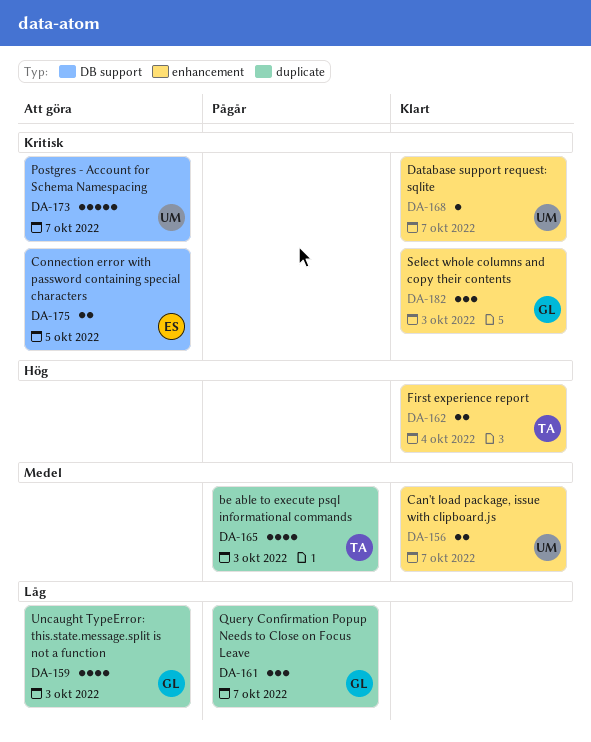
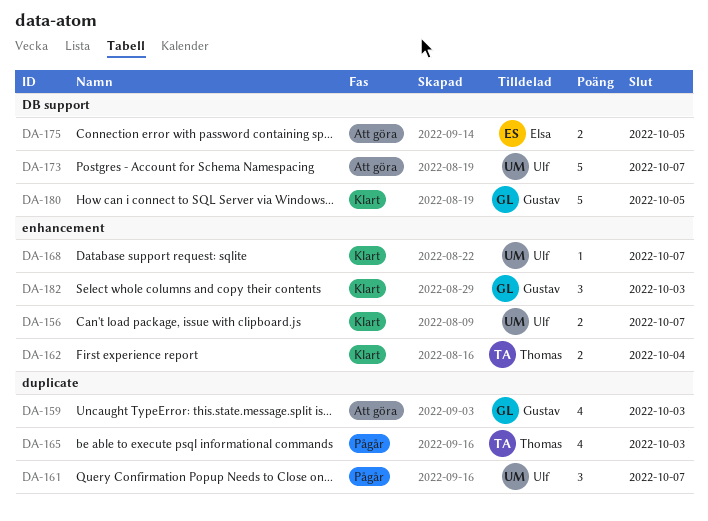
DA-161, owner: Gustav -> Ulf
DA-180: none -> present

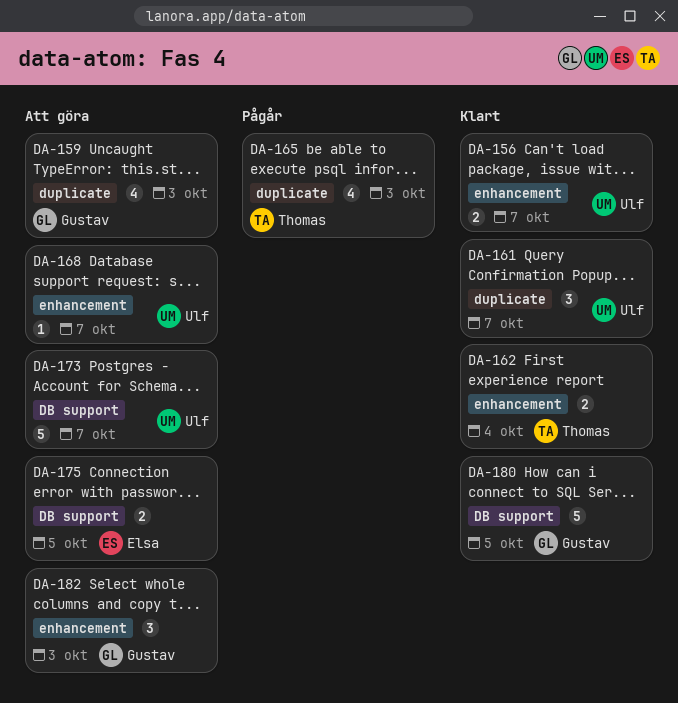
DA-161, status: Pågår -> Klart
DA-168, status: Klart -> Att göra
DA-182, status: Klart -> Att göra

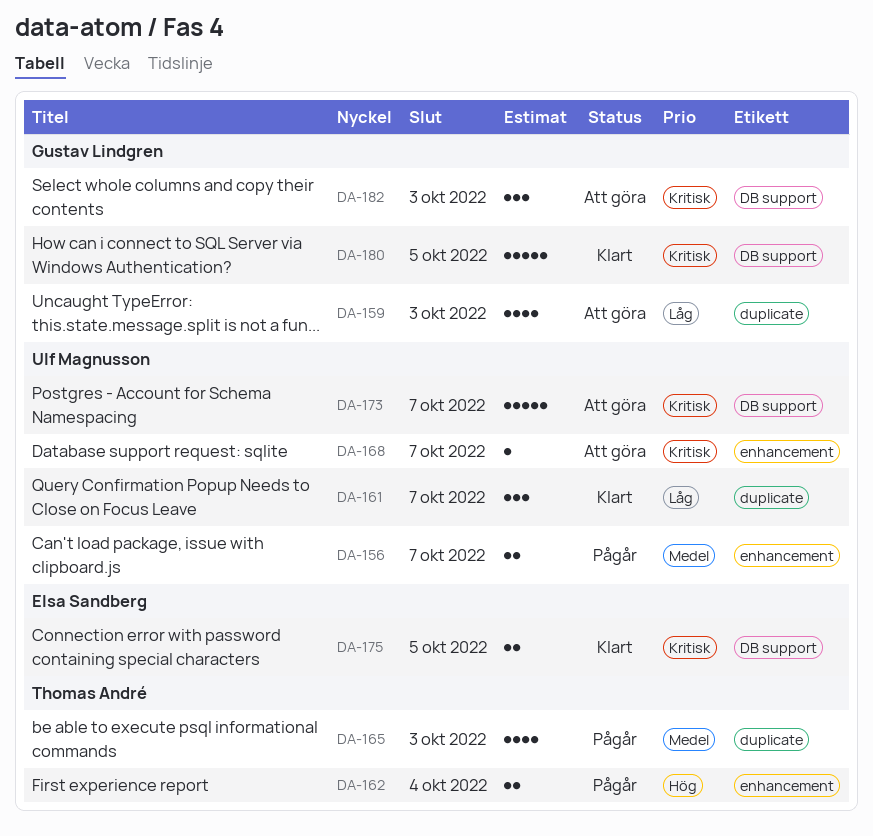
DA-156, status: Klart -> Pågår
DA-162, status: Klart -> Pågår
DA-175, status: Att göra -> Klart
DA-182, label: enhancement -> DB support

